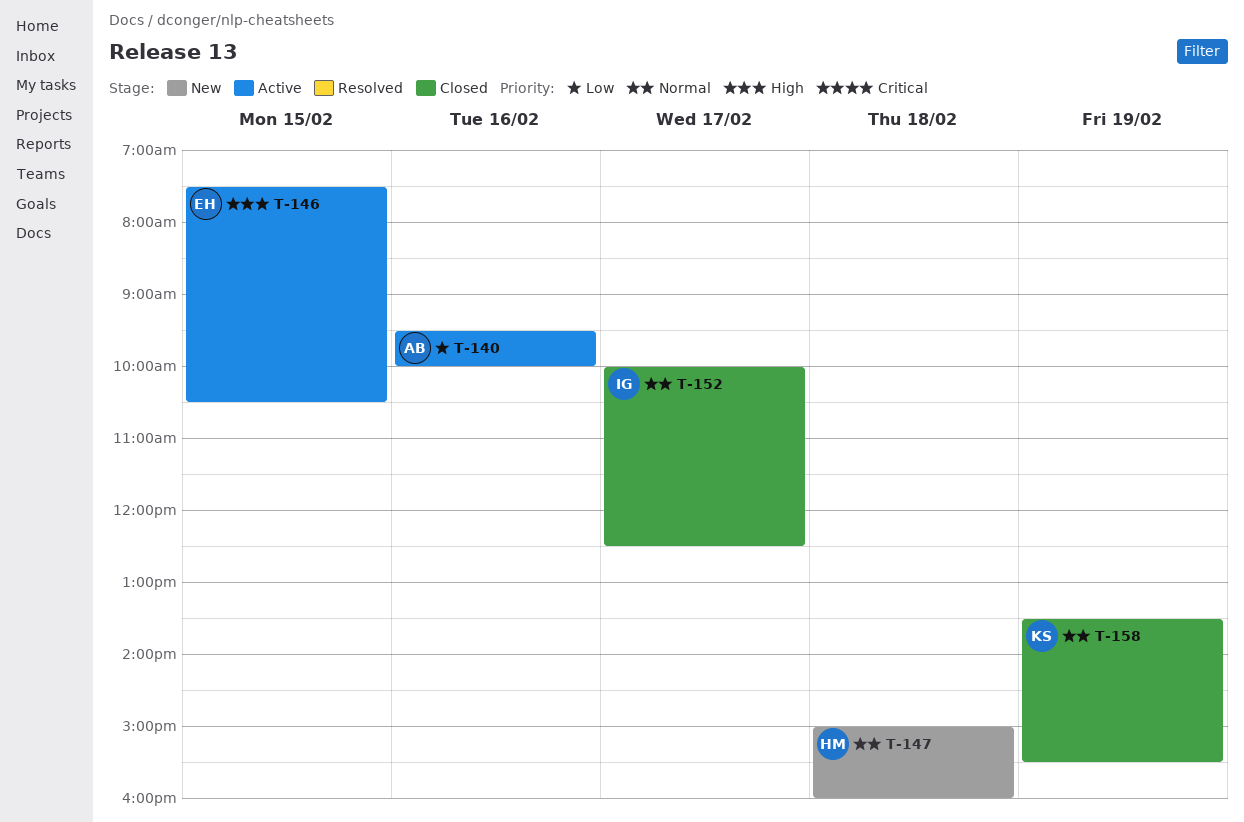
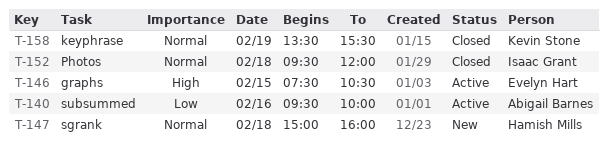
T-152, day: Feb 17 -> Feb 18
T-152, begins: 10:00 -> 09:30
T-152, ends: 12:30 -> 12:00

